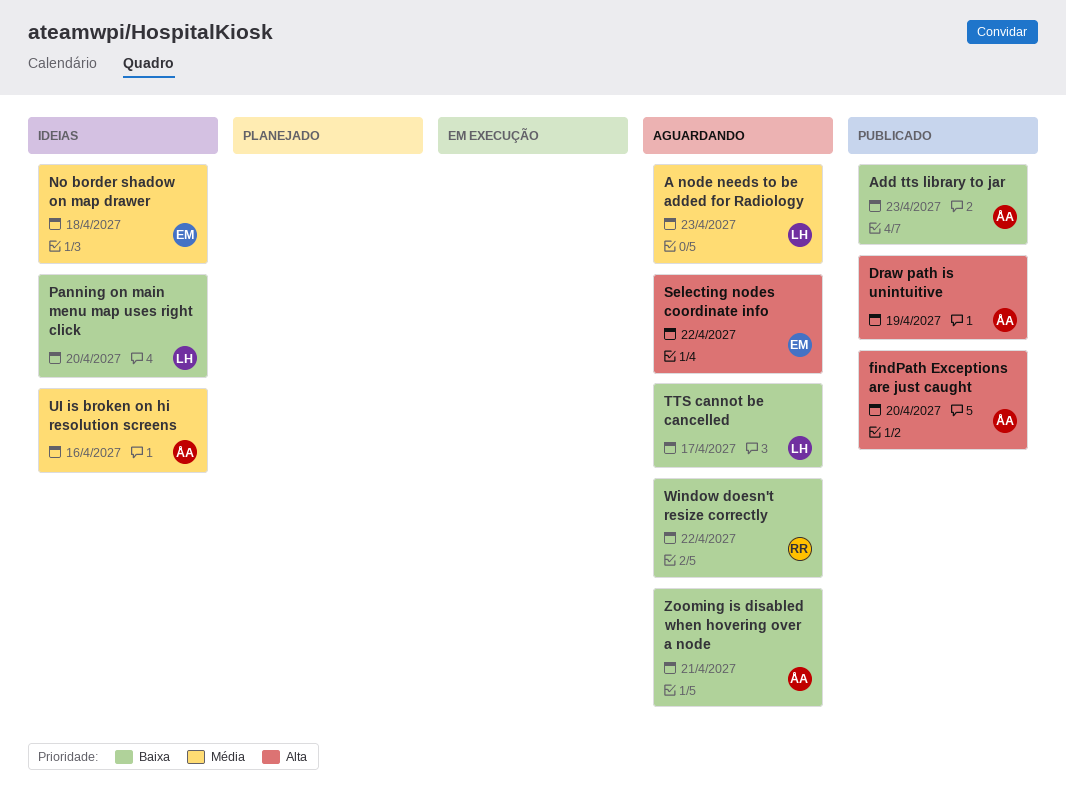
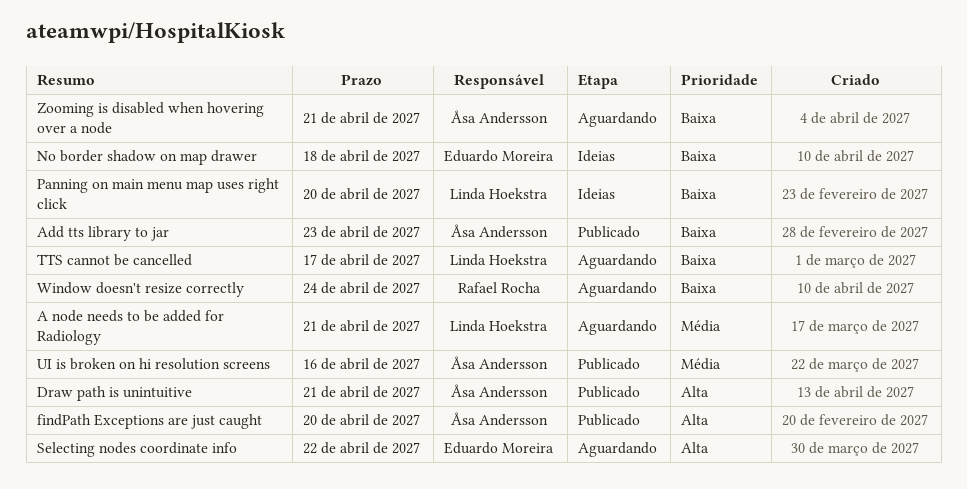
A node needs to be added for Radiology, due: Apr 23 -> Apr 21
Draw path is unintuitive, due: Apr 19 -> Apr 21
No border shadow on map drawer, priority: Média -> Baixa
UI is broken on hi resolution screens, status: Ideias -> Publicado
Window doesn't resize correctly, due: Apr 22 -> Apr 24

